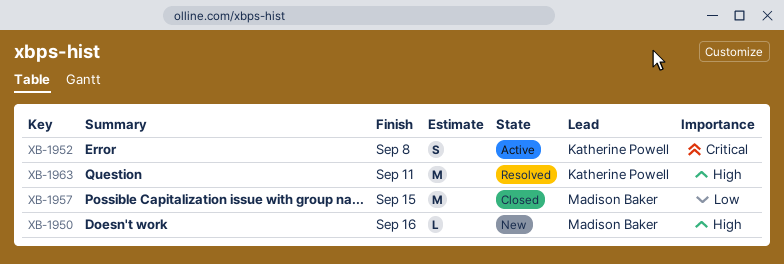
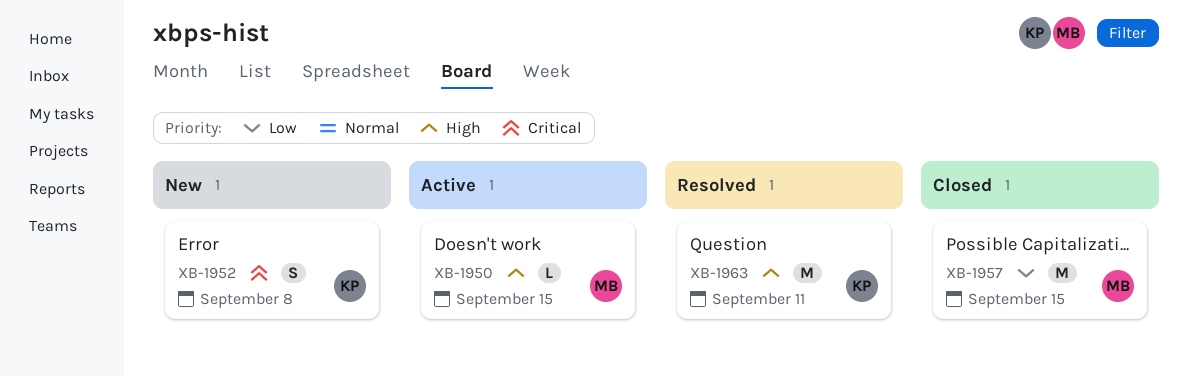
XB-1950, status: New -> Active
XB-1950, due: Sep 16 -> Sep 15
XB-1952, status: Active -> New

